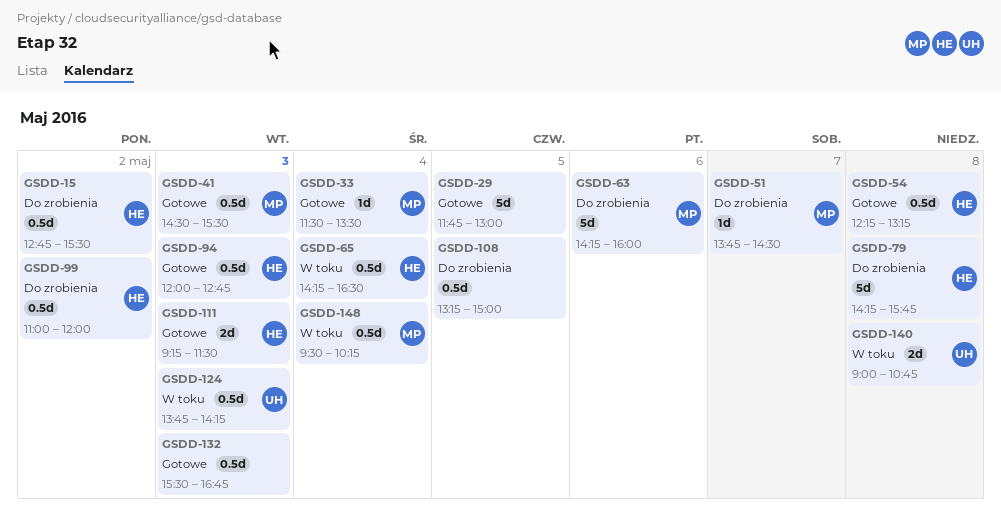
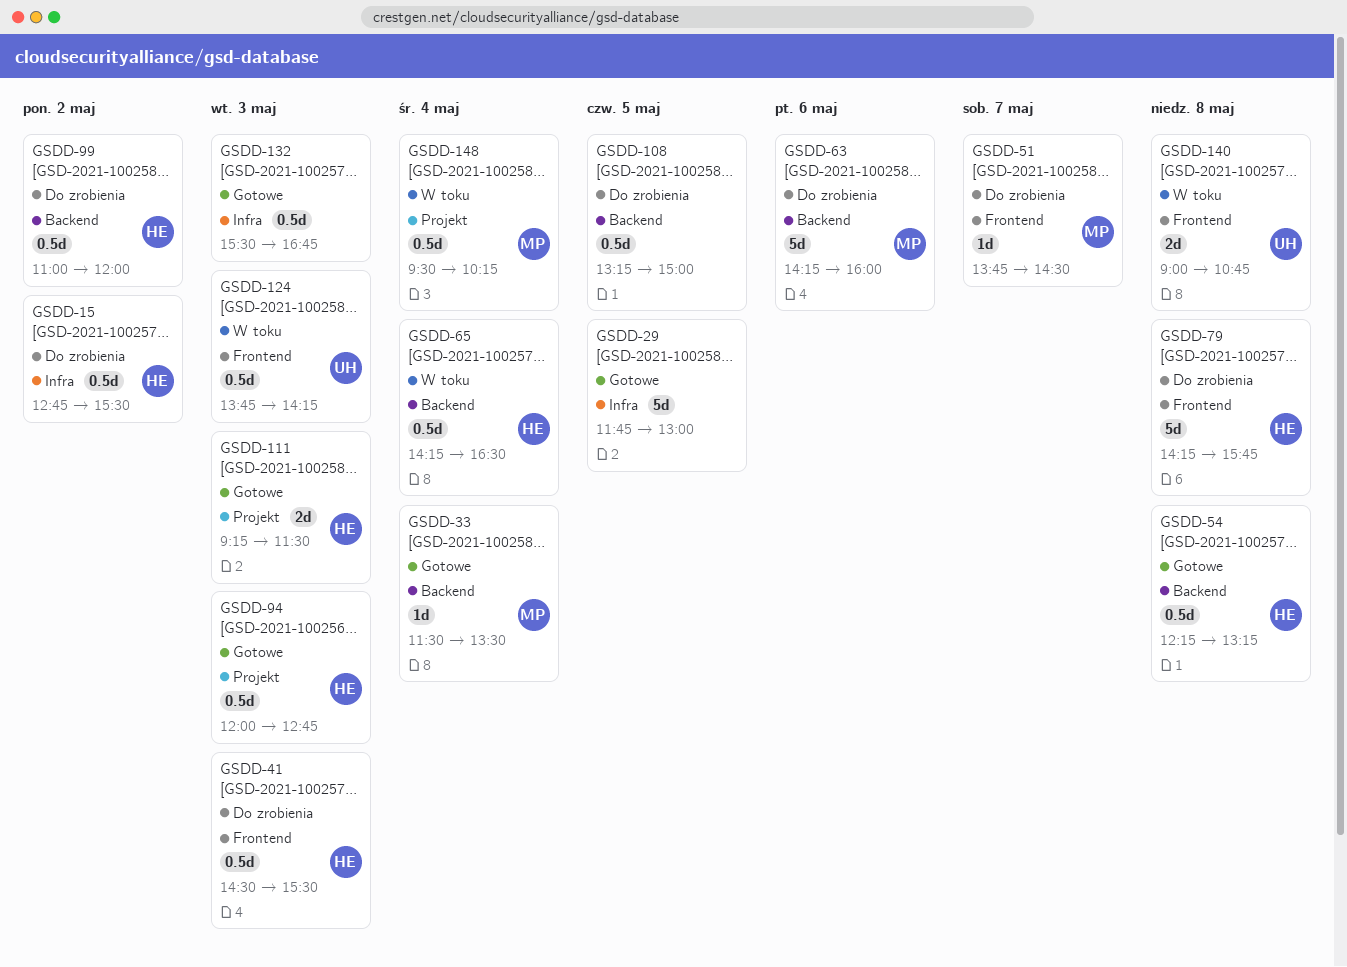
GSDD-41, status: Gotowe -> Do zrobienia
GSDD-41, owner: MP -> HE

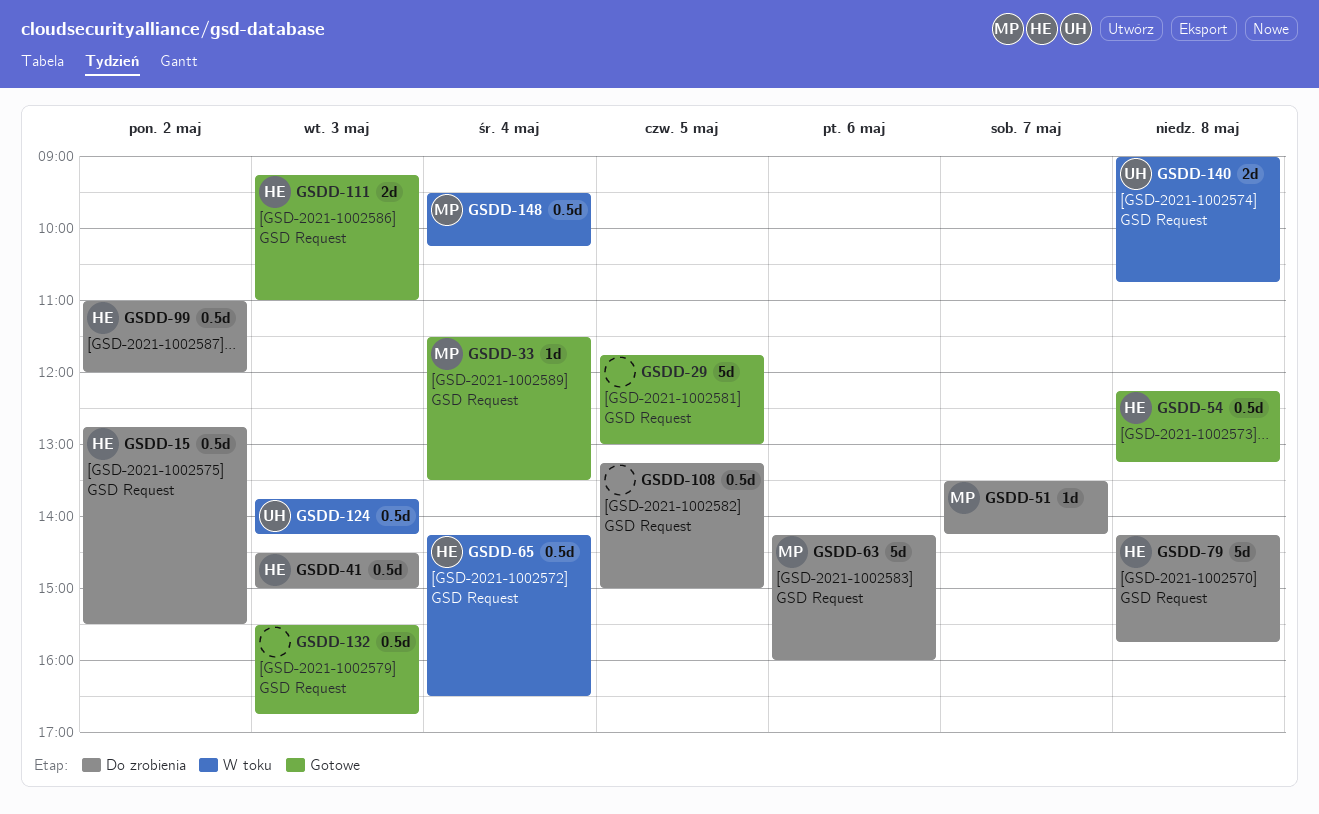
GSDD-41, ends: 15:30 -> 15:00
GSDD-51, begins: 13:45 -> 13:30
GSDD-51, ends: 14:30 -> 14:15
GSDD-94: present -> none
GSDD-111, ends: 11:30 -> 11:00

